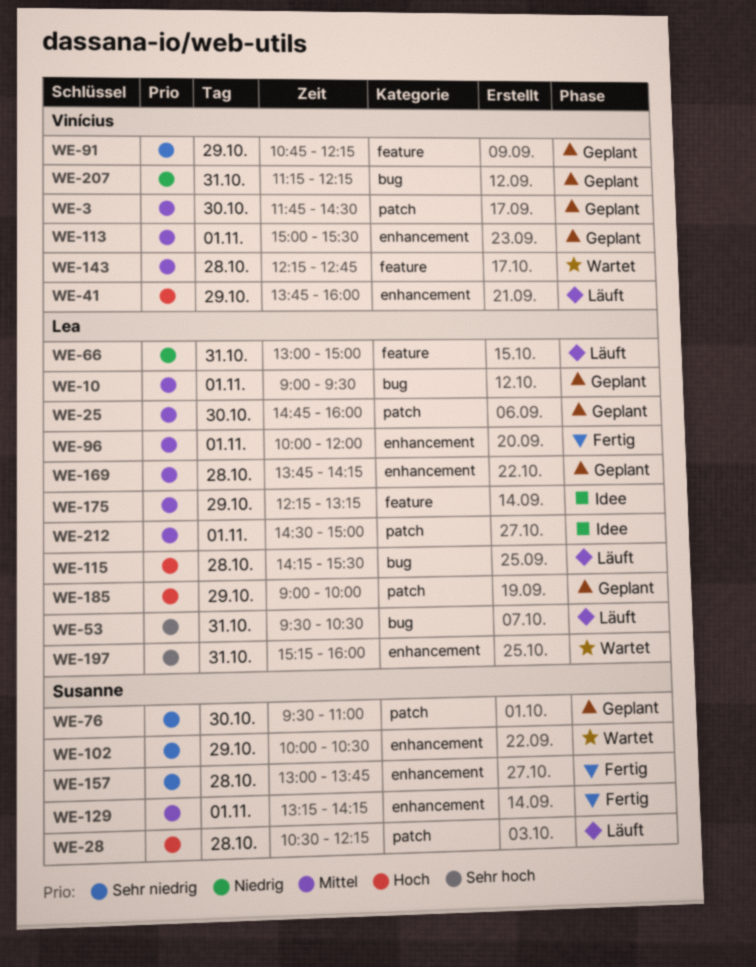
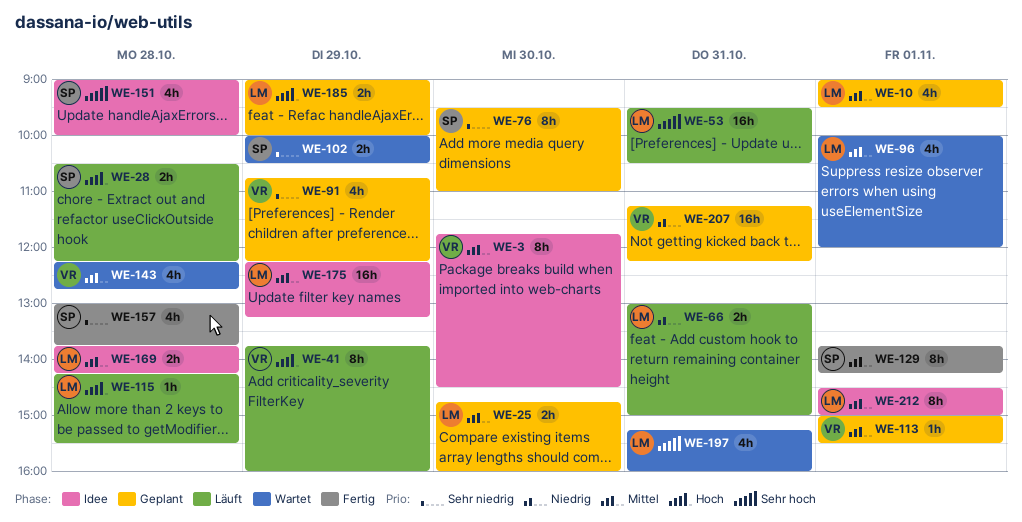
WE-3, status: Geplant -> Idee
WE-96, status: Fertig -> Wartet
WE-129, begins: 13:15 -> 13:45
WE-151: none -> present
WE-169, status: Geplant -> Idee

